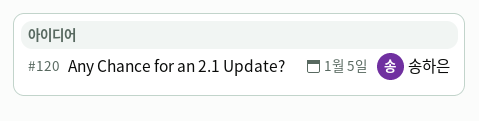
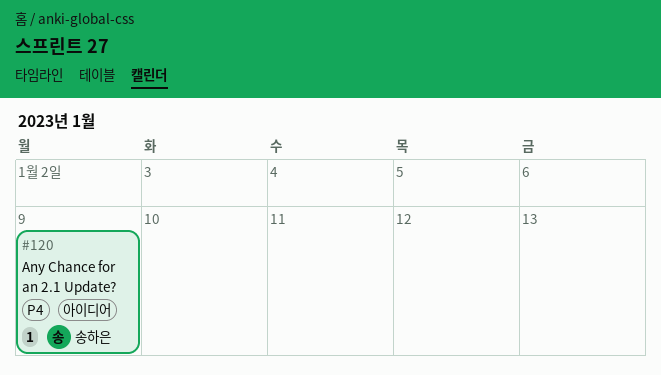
#120, due: Jan 5 -> Jan 9

